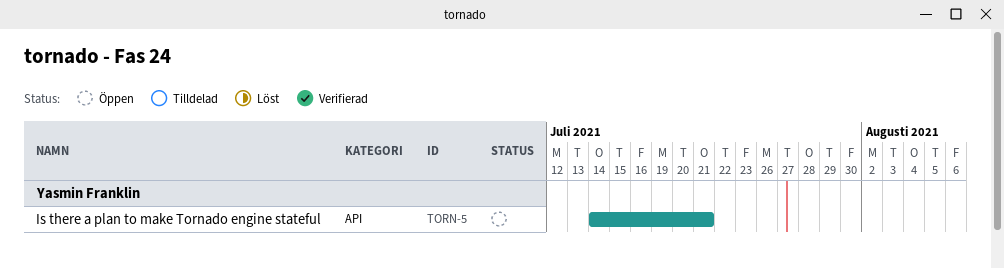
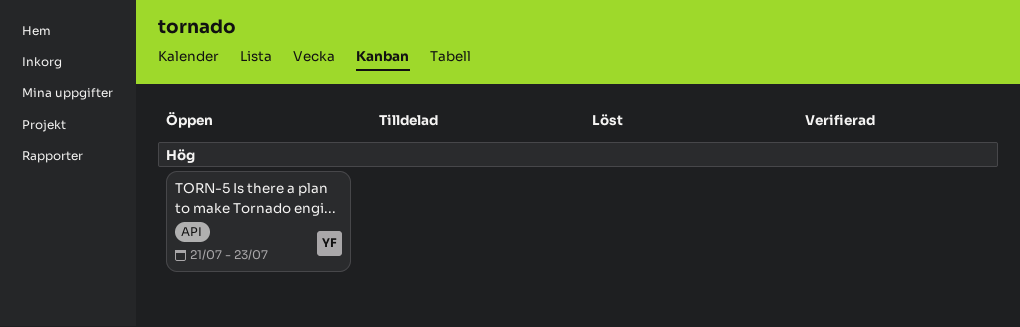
TORN-5, start: Jul 14 -> Jul 21
TORN-5, due: Jul 21 -> Jul 23

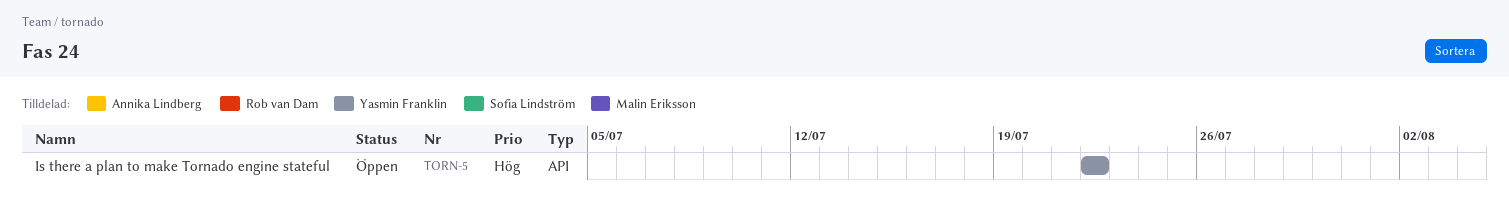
TORN-5, start: Jul 21 -> Jul 22
TORN-5, due: Jul 23 -> Jul 22

